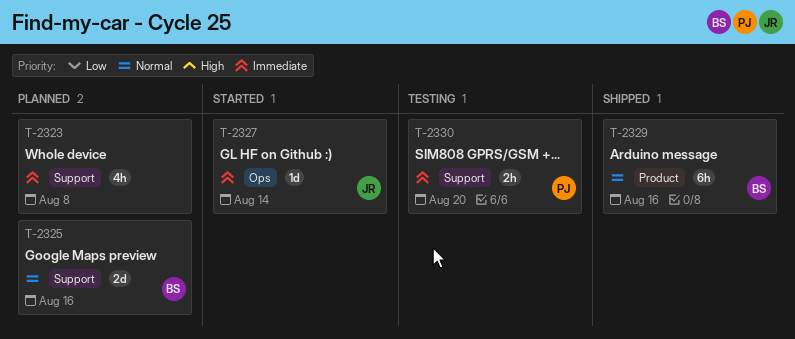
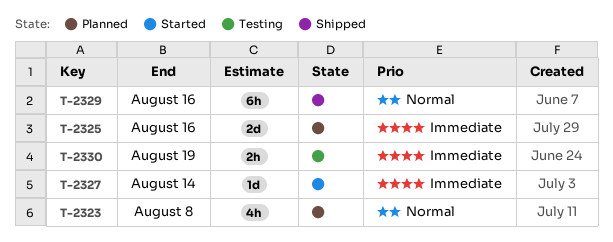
T-2323, priority: Immediate -> Normal
T-2325, priority: Normal -> Immediate
T-2330, due: Aug 20 -> Aug 19

